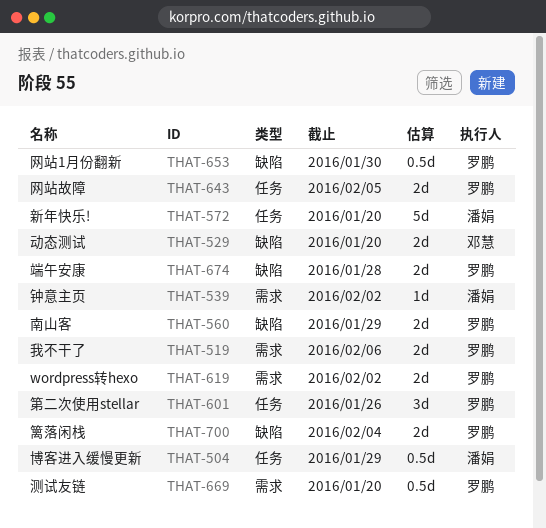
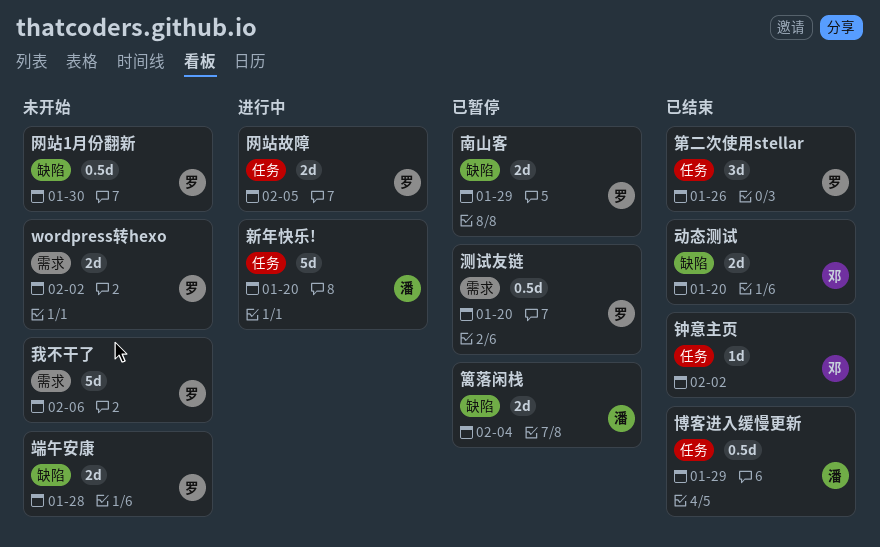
我不干了, estimate: 2d -> 5d
篱落闲栈, owner: 罗鹏 -> 潘娟
钟意主页, owner: 潘娟 -> 邓慧
钟意主页, label: 需求 -> 任务

